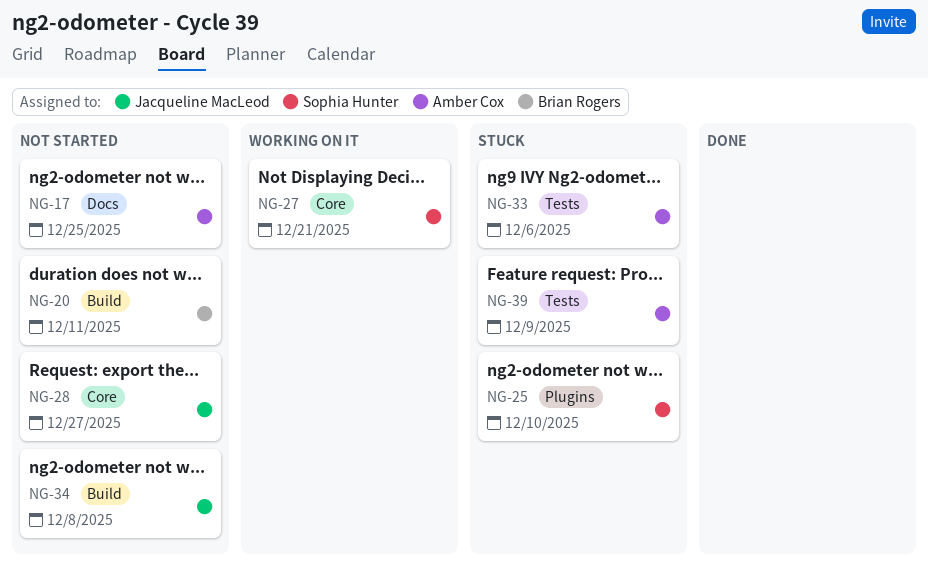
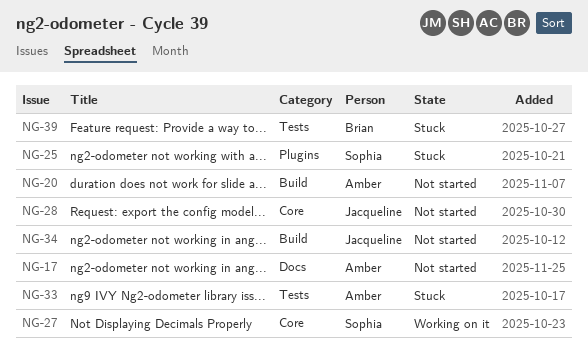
NG-20, owner: Brian Rogers -> Amber Cox
NG-39, owner: Amber Cox -> Brian Rogers

